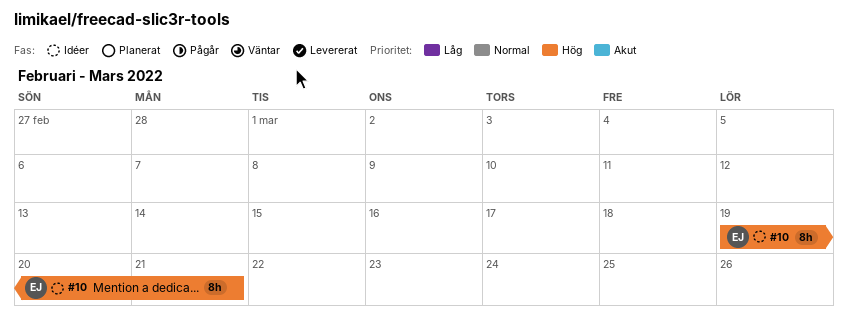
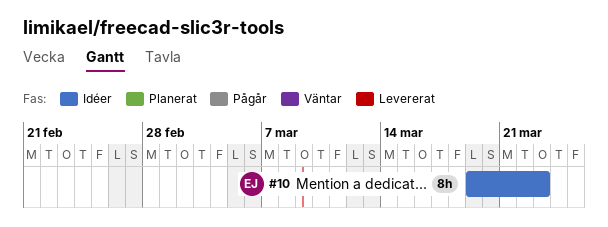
#10, due: Mar 21 -> Mar 23

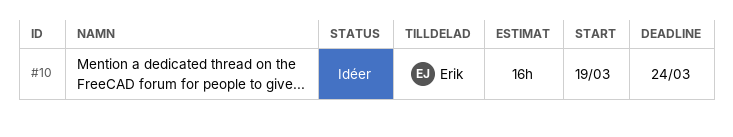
#10, estimate: 8h -> 16h
#10, due: Mar 23 -> Mar 24

